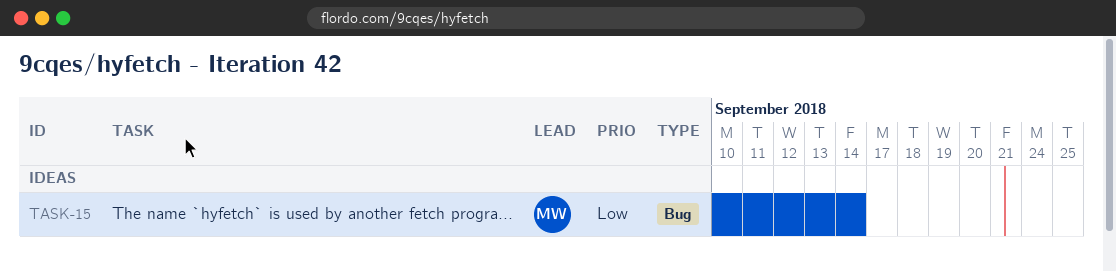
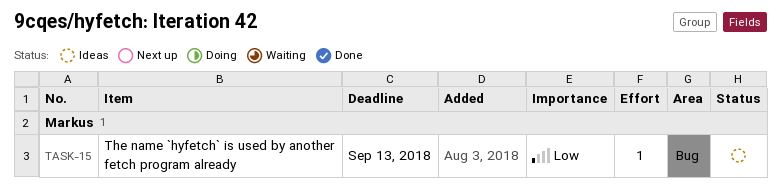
TASK-15, due: Sep 14 -> Sep 13

